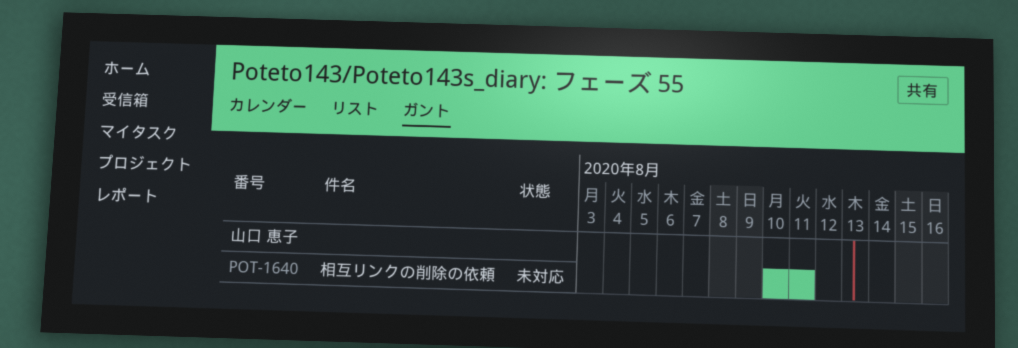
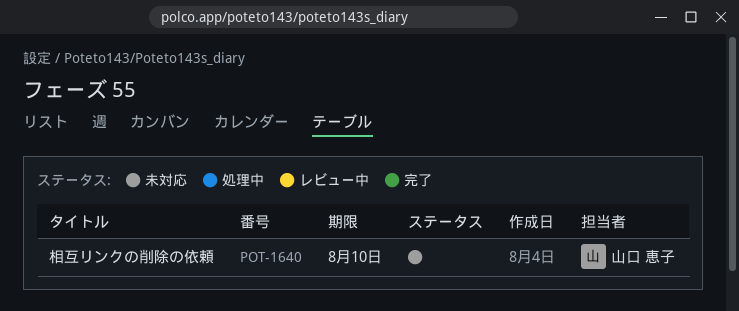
POT-1640, due: Aug 11 -> Aug 10

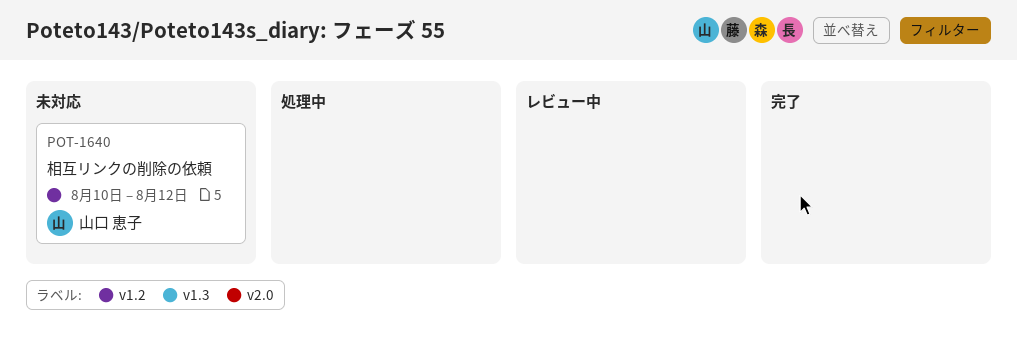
POT-1640, due: Aug 10 -> Aug 12

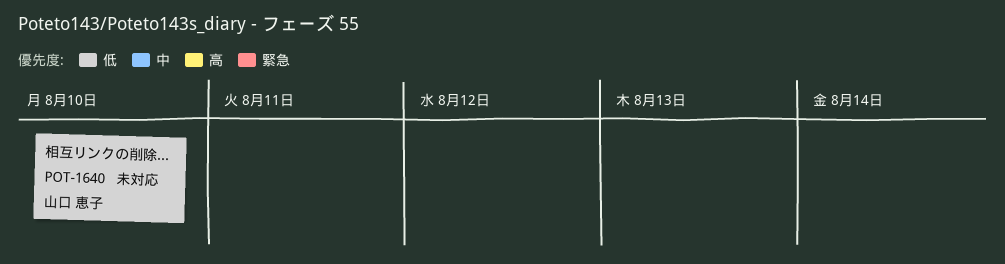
POT-1640, due: Aug 12 -> Aug 10

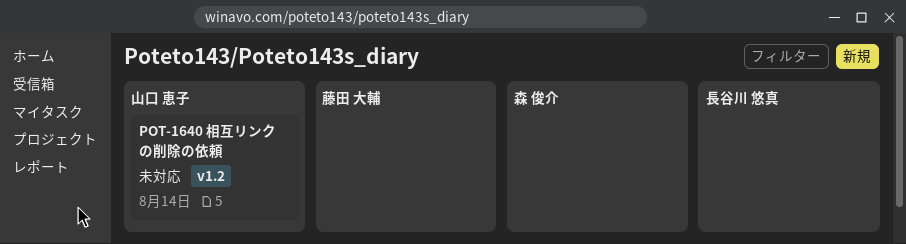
POT-1640, due: Aug 10 -> Aug 14

